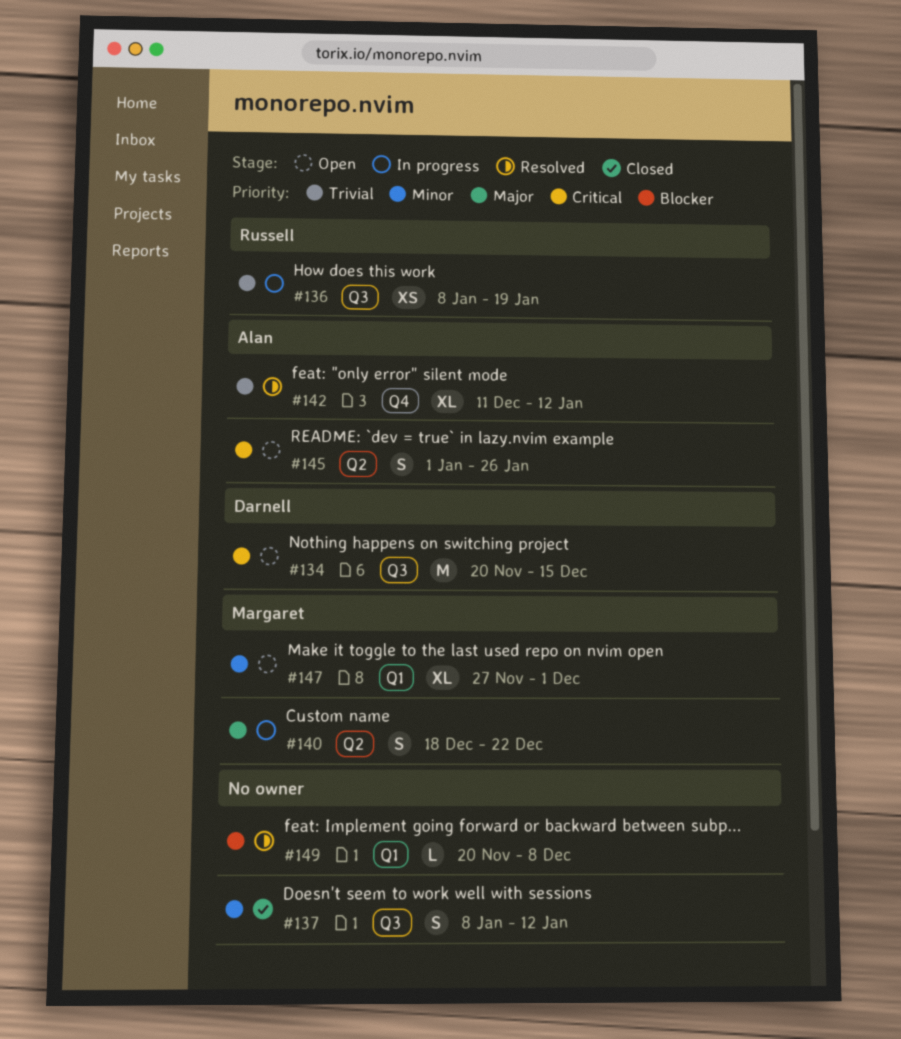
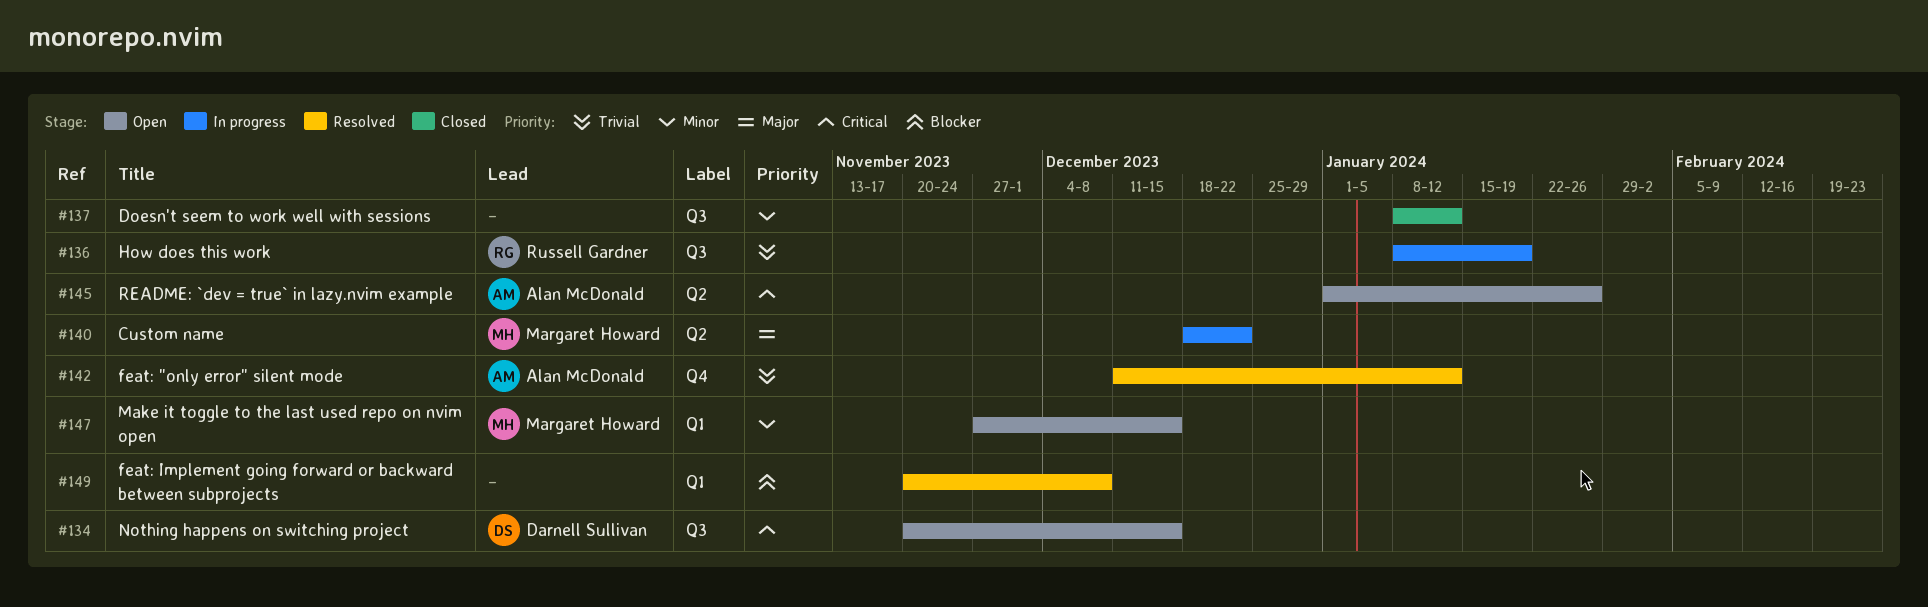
#147, due: Dec 1 -> Dec 15

